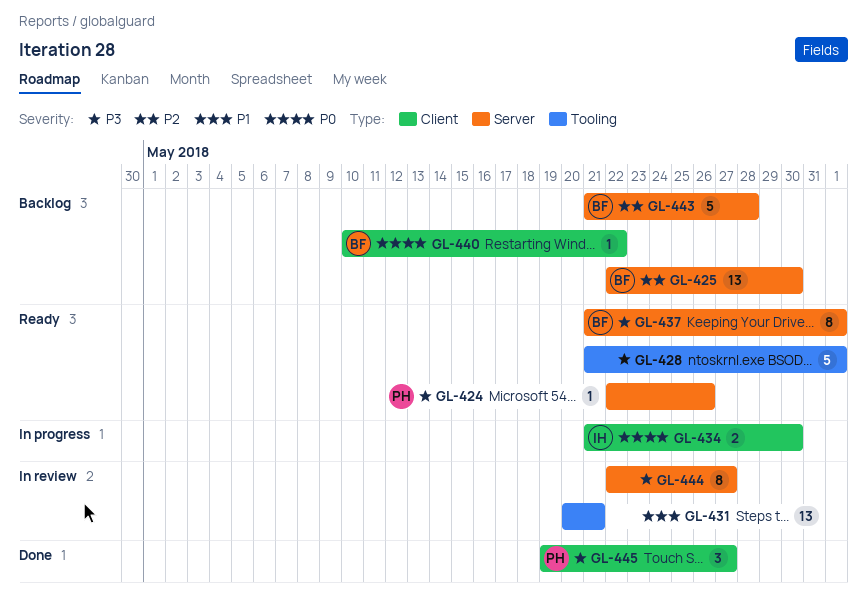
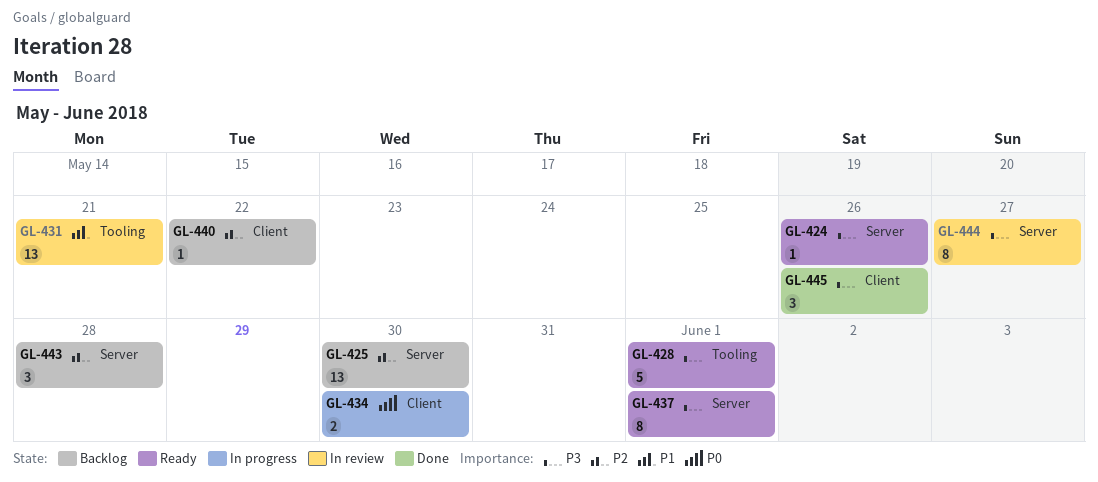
GL-440, priority: P0 -> P2
GL-443, estimate: 5 -> 3
GL-445, due: May 27 -> May 26

